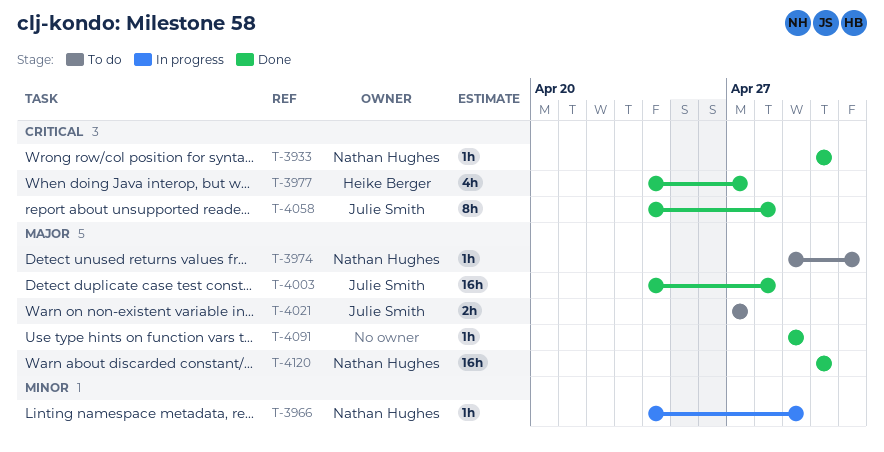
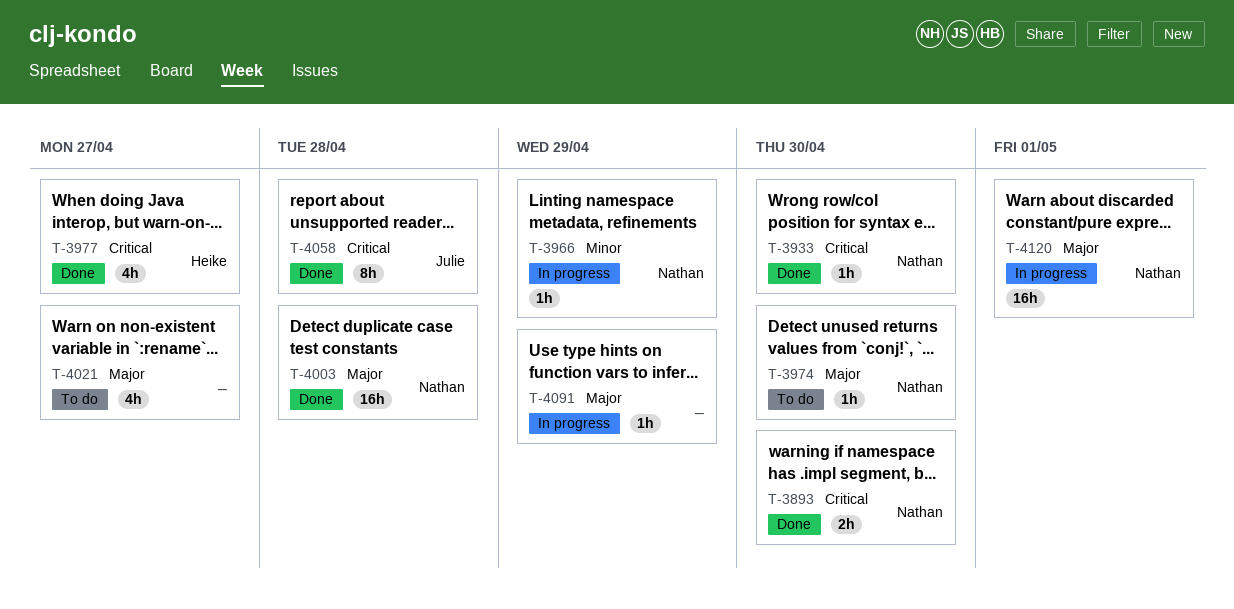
T-3893: none -> present
T-3974, due: May 1 -> Apr 30
T-4003, owner: Julie Smith -> Nathan Hughes
T-4021, owner: Julie Smith -> none
T-4021, estimate: 2h -> 4h
T-4091, status: Done -> In progress
T-4120, status: Done -> In progress
T-4120, due: Apr 30 -> May 1

